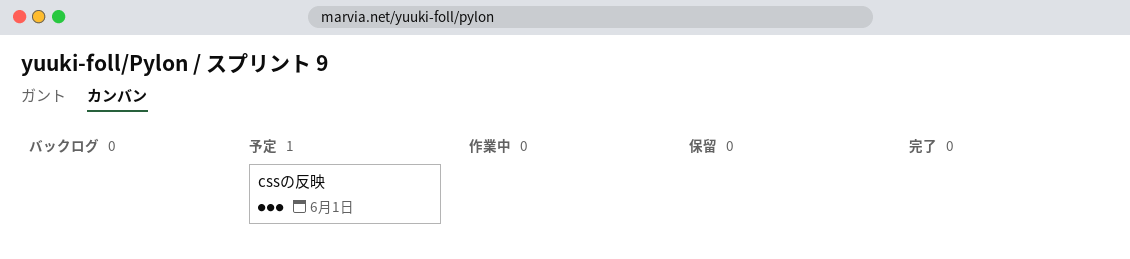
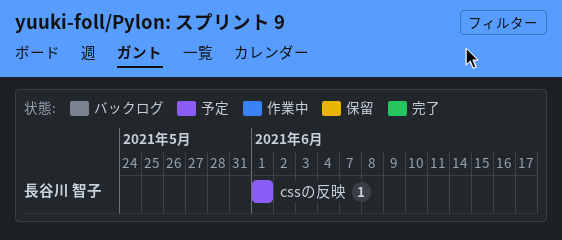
cssの反映, estimate: 3 -> 1

